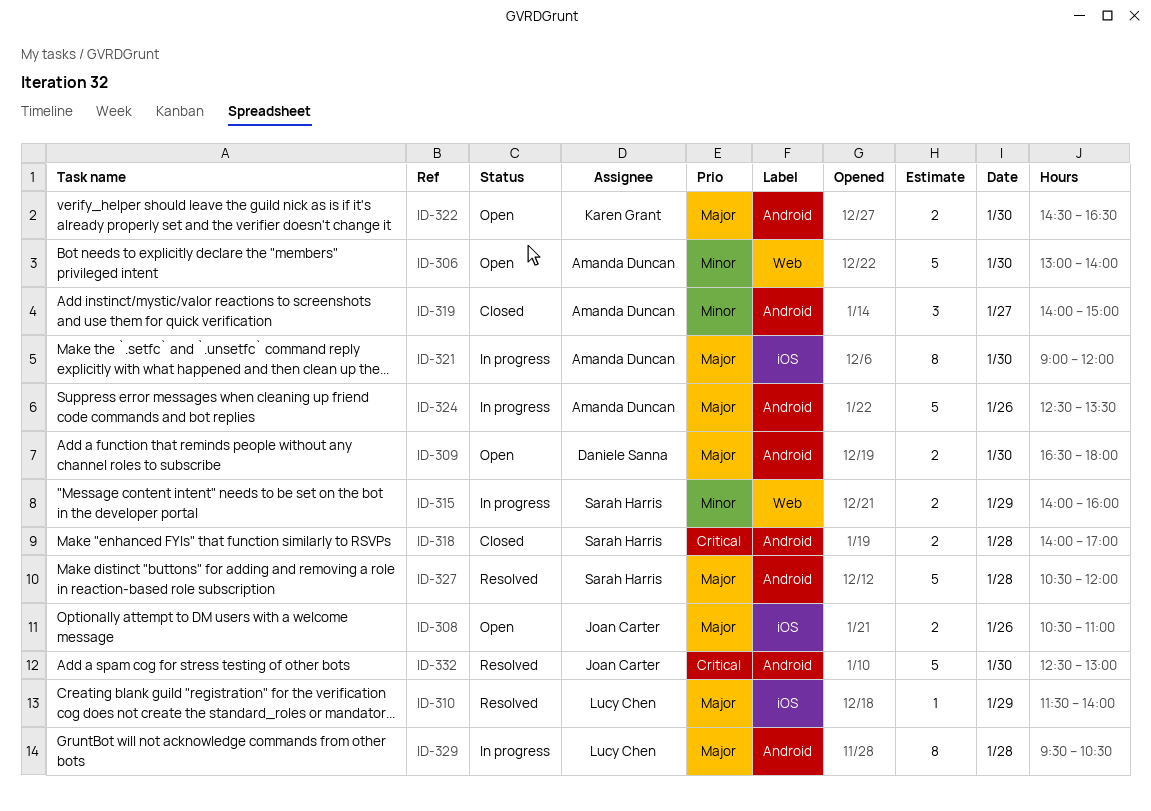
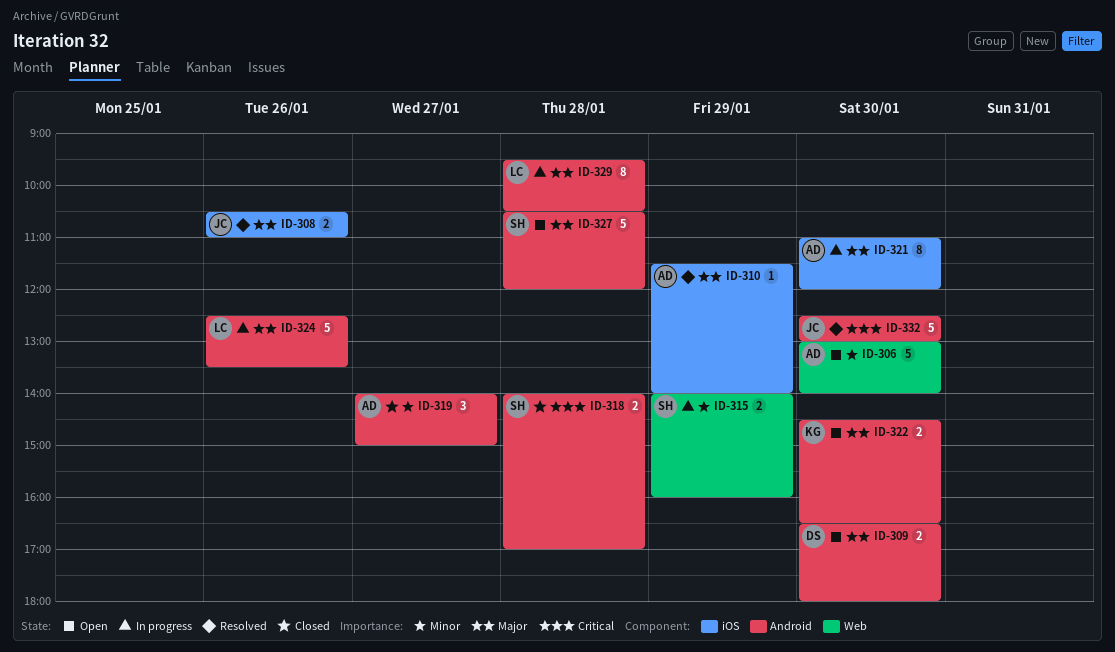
ID-308, status: Open -> Resolved
ID-310, owner: Lucy Chen -> Amanda Duncan
ID-321, begins: 09:00 -> 11:00
ID-324, owner: Amanda Duncan -> Lucy Chen
ID-327, status: Resolved -> Open

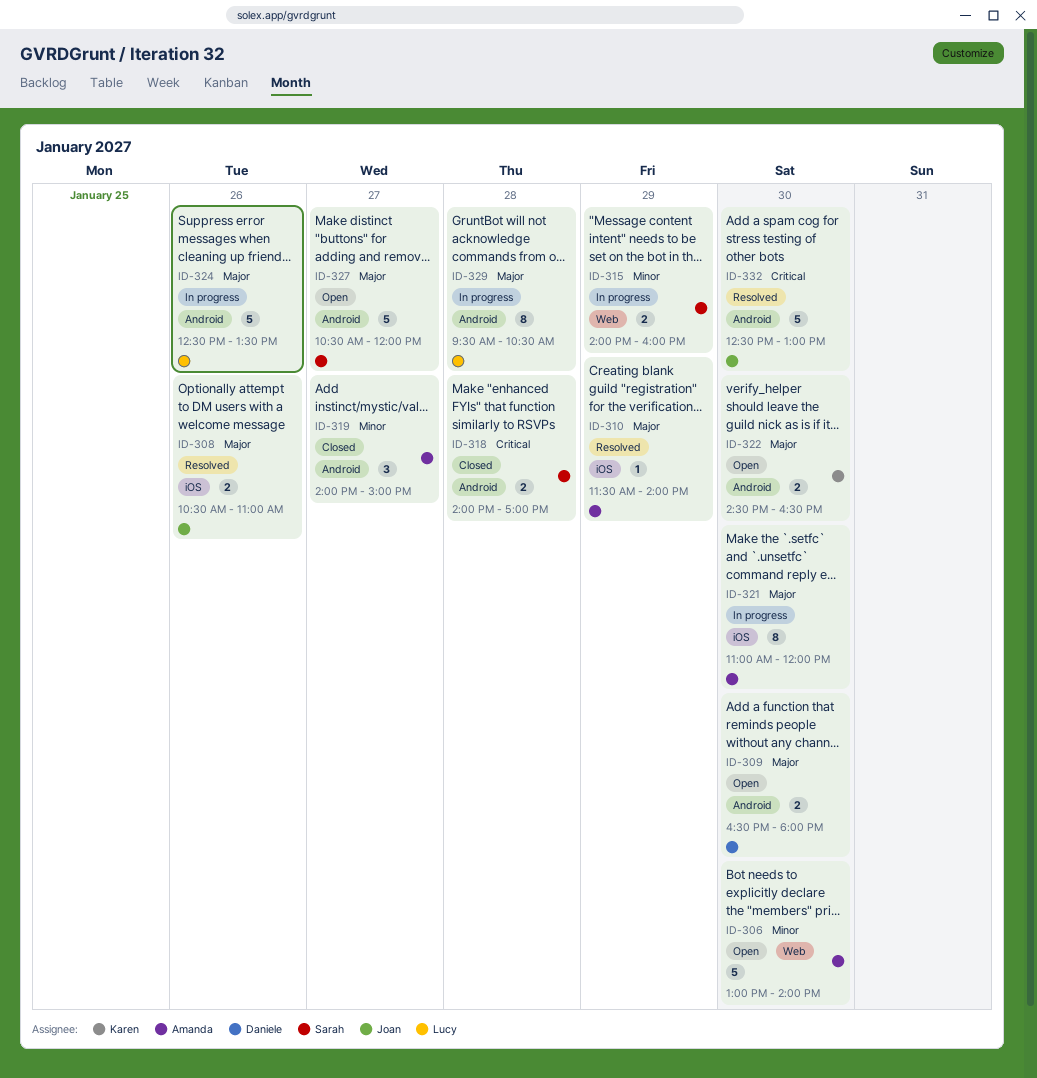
ID-327, day: Jan 28 -> Jan 27

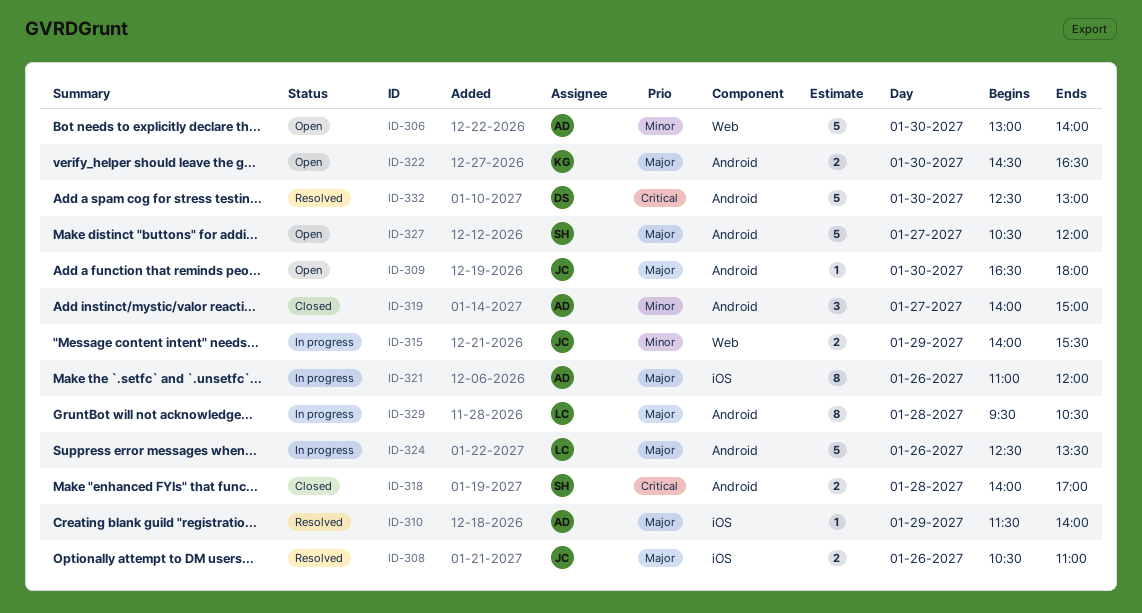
ID-309, owner: Daniele -> Joan
ID-309, estimate: 2 -> 1
ID-315, owner: Sarah -> Joan
ID-315, ends: 16:00 -> 15:30
ID-321, day: Jan 30 -> Jan 26
ID-332, owner: Joan -> Daniele

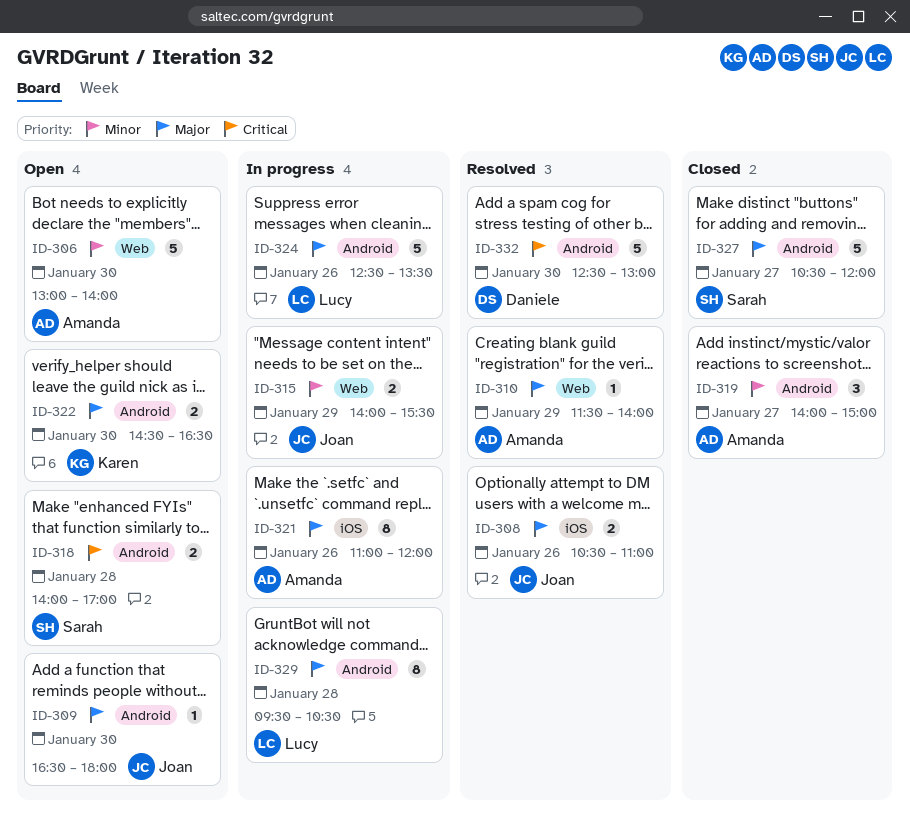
ID-310, label: iOS -> Web
ID-318, status: Closed -> Open
ID-327, status: Open -> Closed

